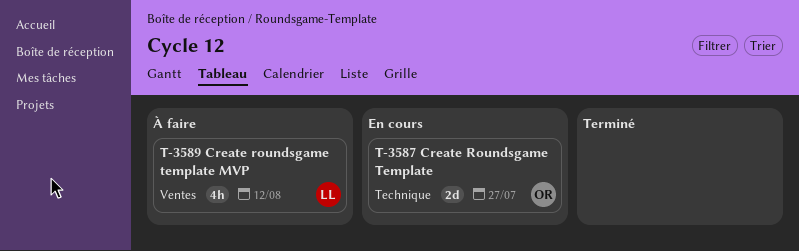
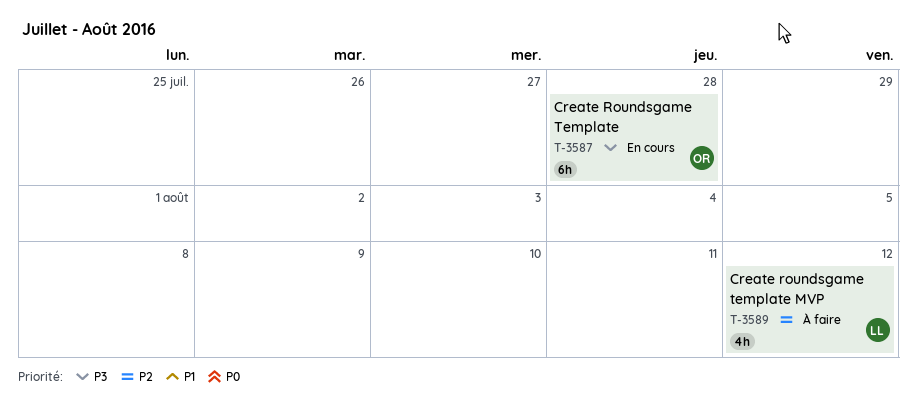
T-3587, estimate: 2d -> 6h
T-3587, due: Jul 27 -> Jul 28

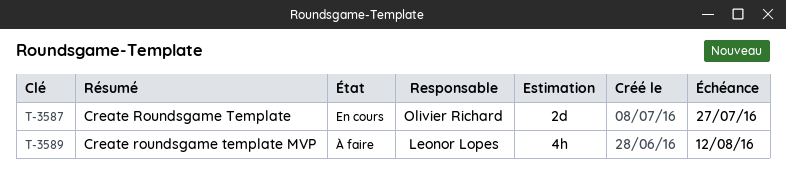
T-3587, estimate: 6h -> 2d
T-3587, due: Jul 28 -> Jul 27

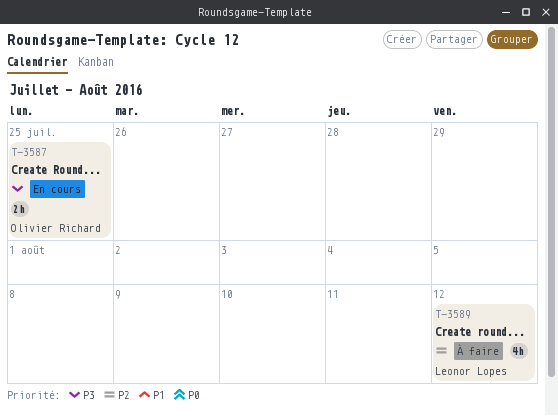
T-3587, estimate: 2d -> 2h
T-3587, due: Jul 27 -> Jul 25

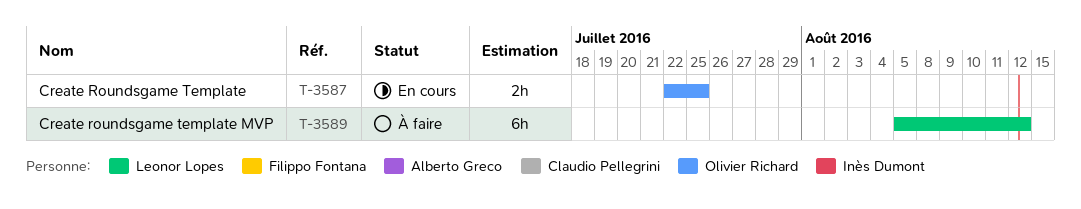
T-3589, estimate: 4h -> 6h

